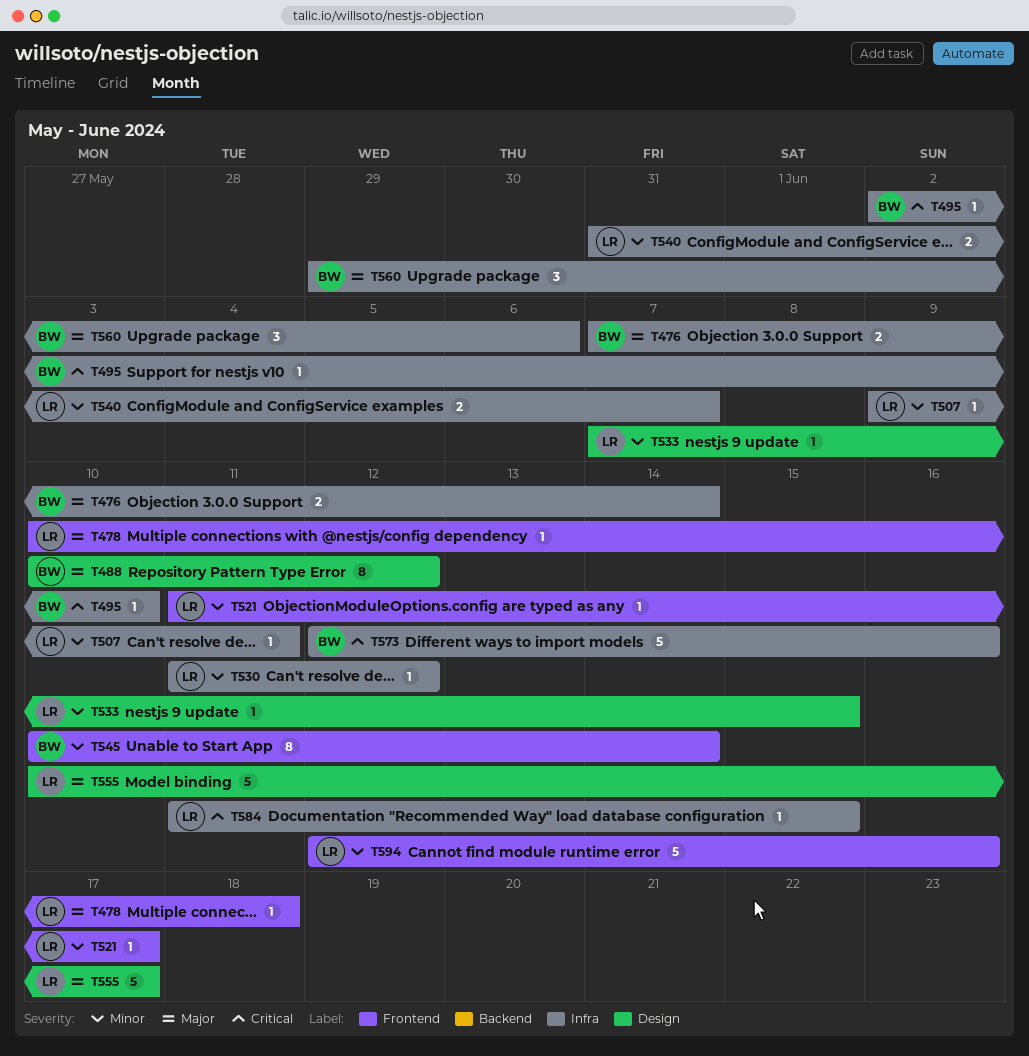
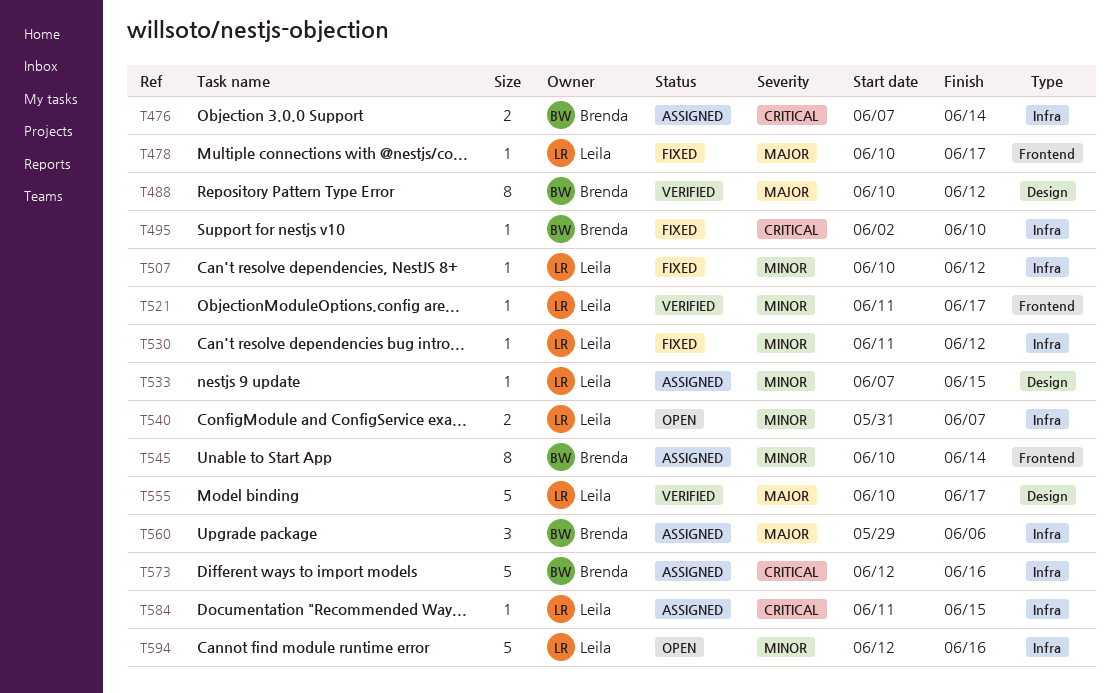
T476, priority: Major -> Critical
T478, due: Jun 18 -> Jun 17
T507, start: Jun 9 -> Jun 10
T507, due: Jun 11 -> Jun 12
T594, label: Frontend -> Infra

